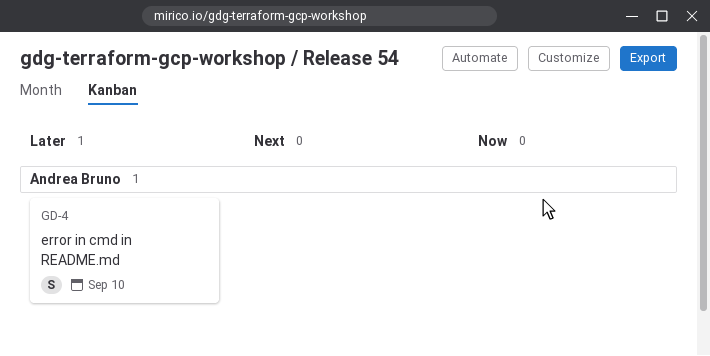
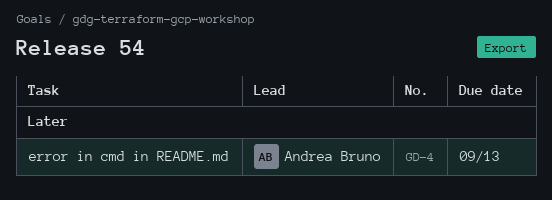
GD-4, due: Sep 10 -> Sep 13

